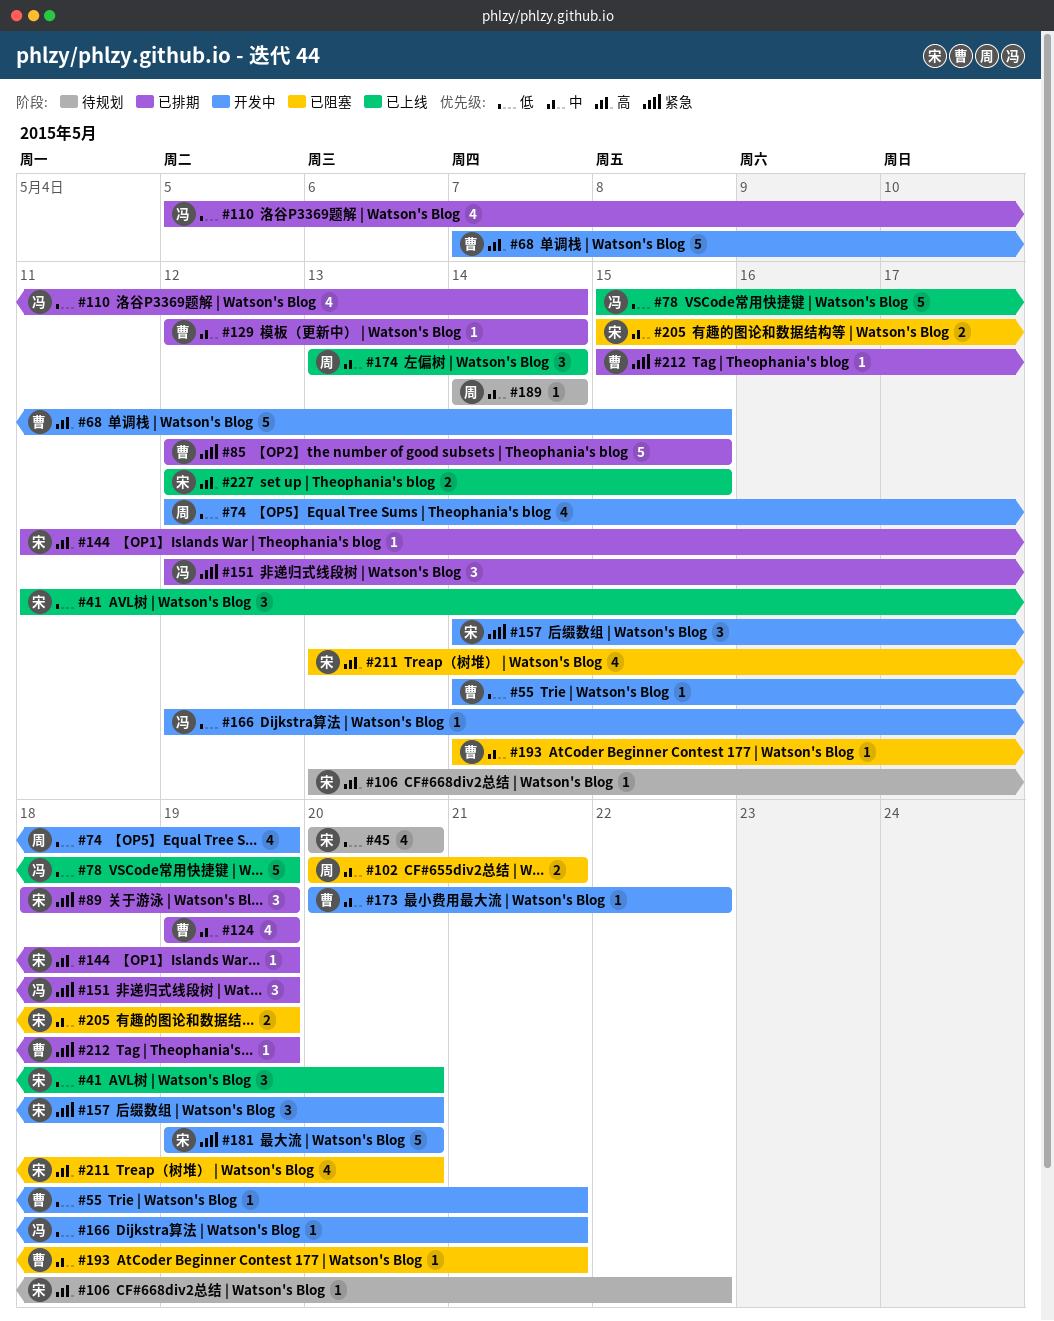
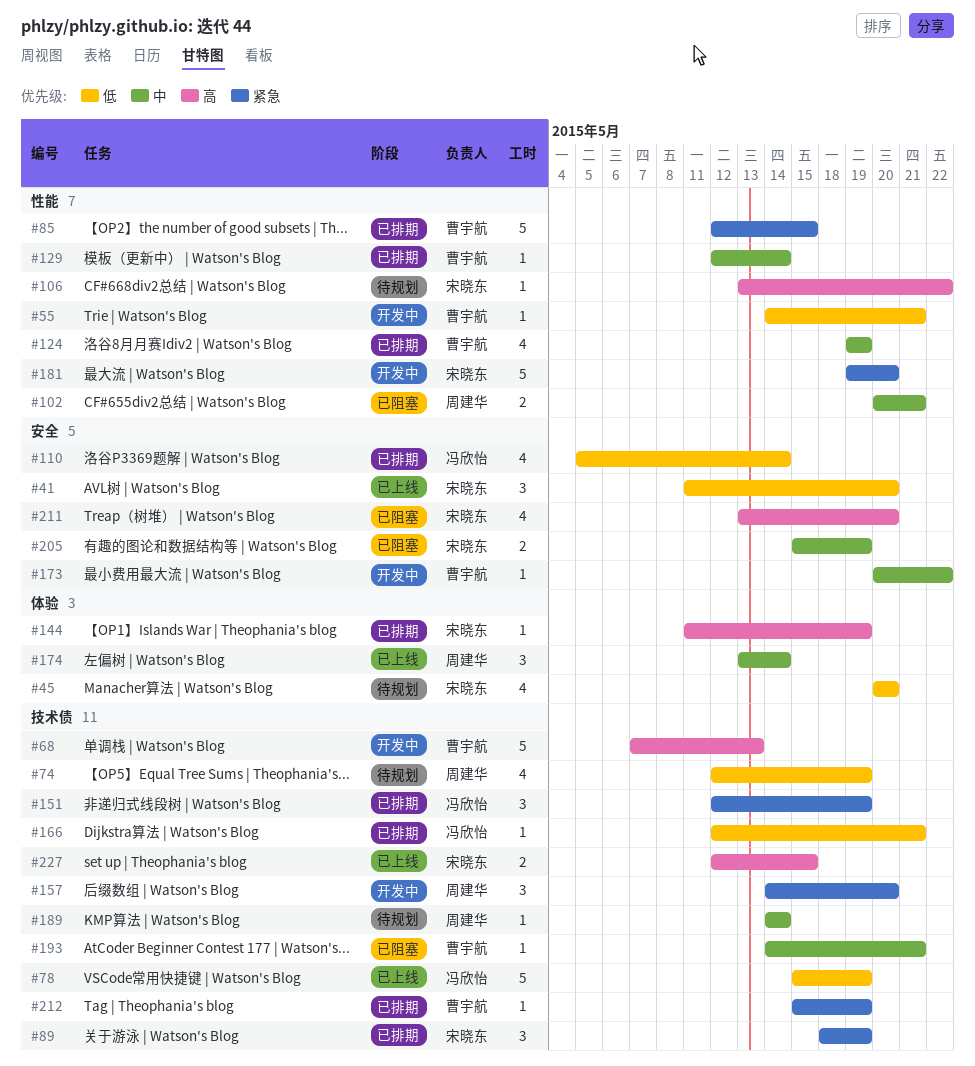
#68, due: May 15 -> May 13
#74, status: 开发中 -> 待规划
#157, owner: 宋晓东 -> 周建华
#166, status: 开发中 -> 已排期

